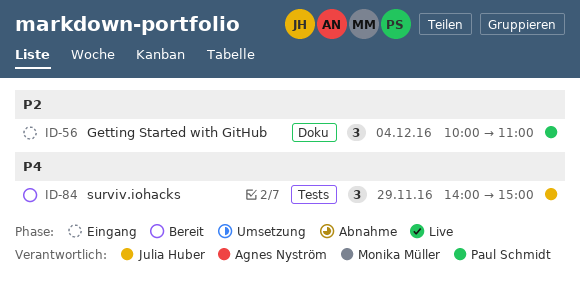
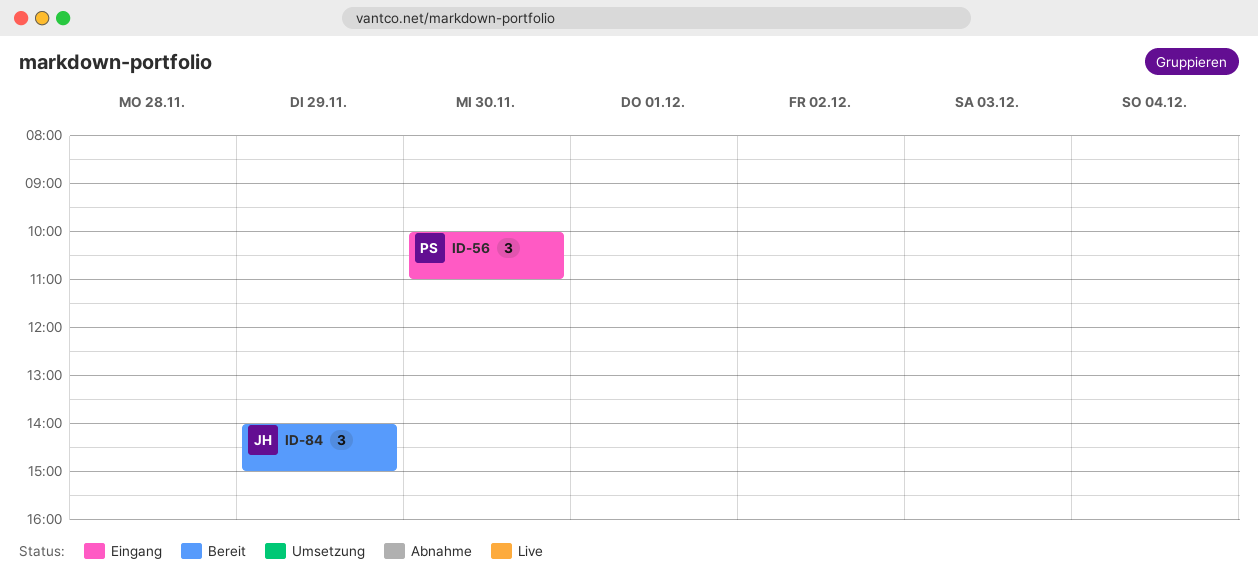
ID-56, day: Dec 4 -> Nov 30

